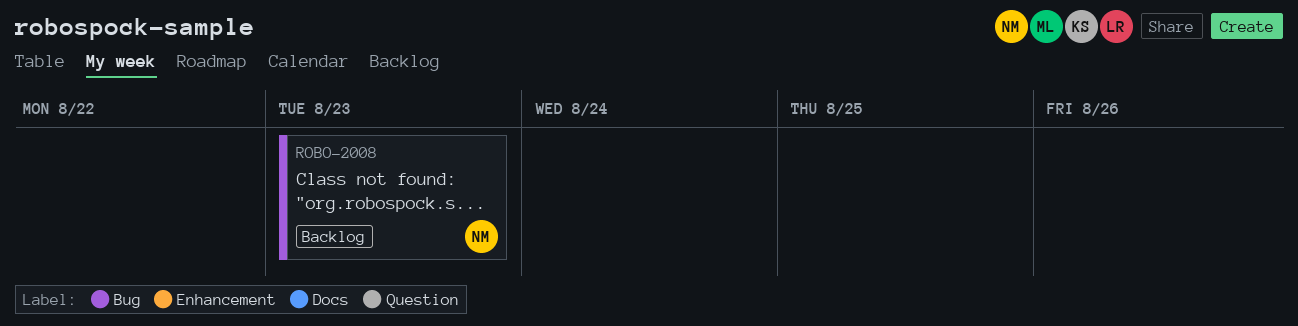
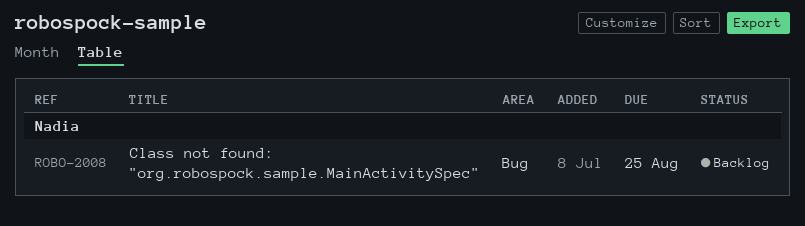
ROBO-2008, due: Aug 23 -> Aug 25

